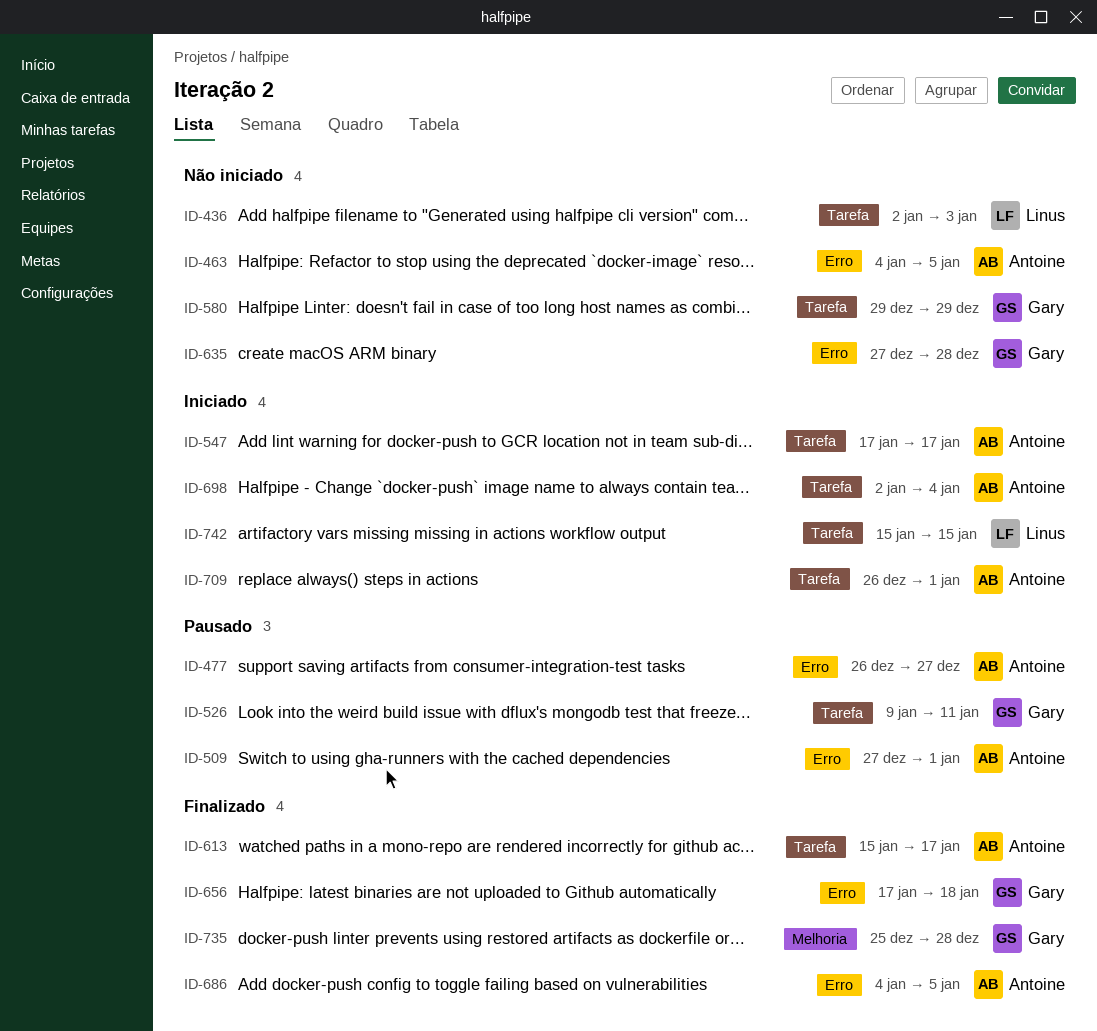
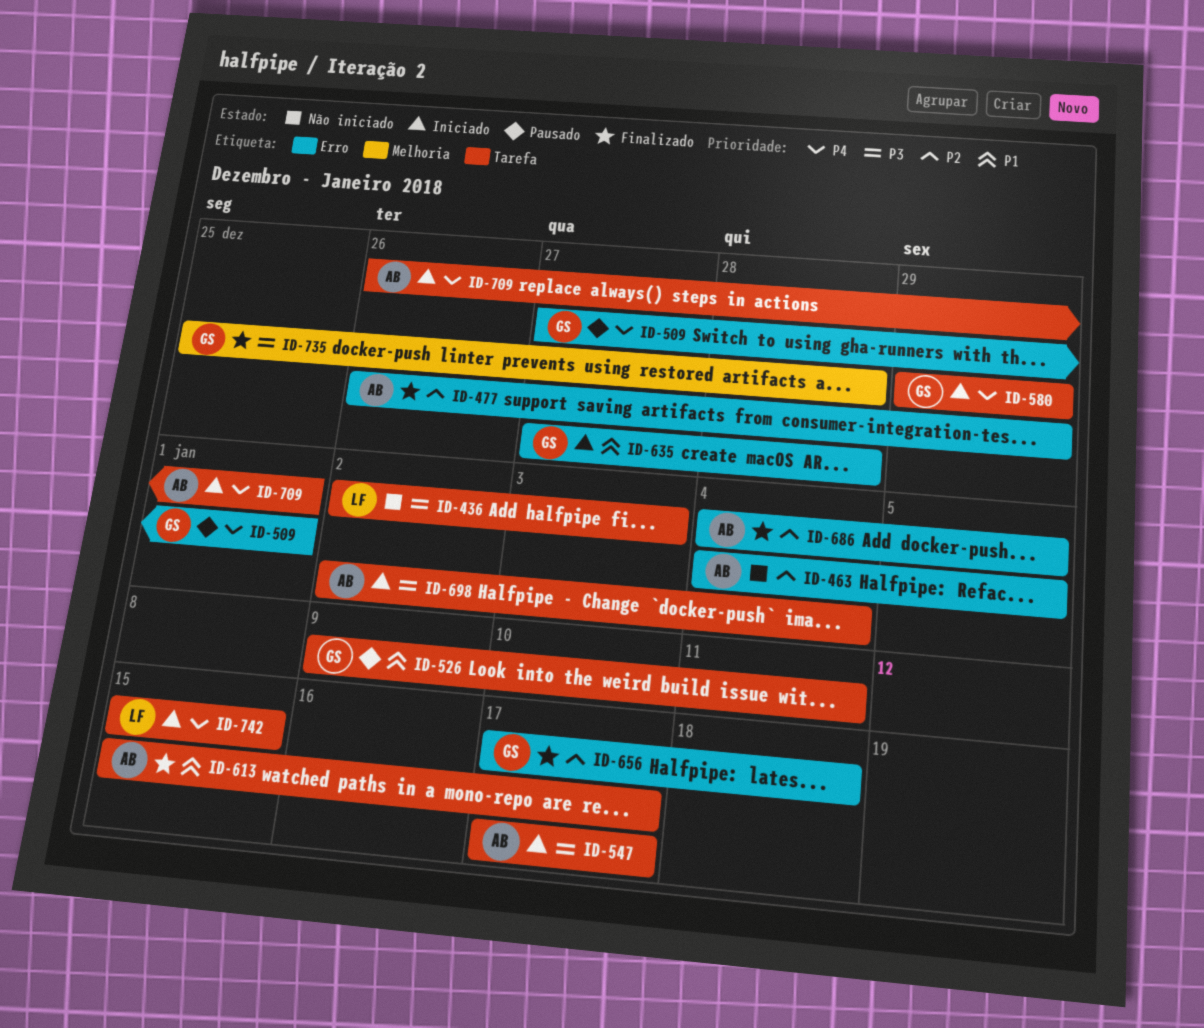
ID-477, status: Pausado -> Finalizado
ID-477, due: Dec 27 -> Dec 29
ID-509, owner: Antoine -> Gary
ID-580, status: Não iniciado -> Iniciado
ID-635, status: Não iniciado -> Iniciado

